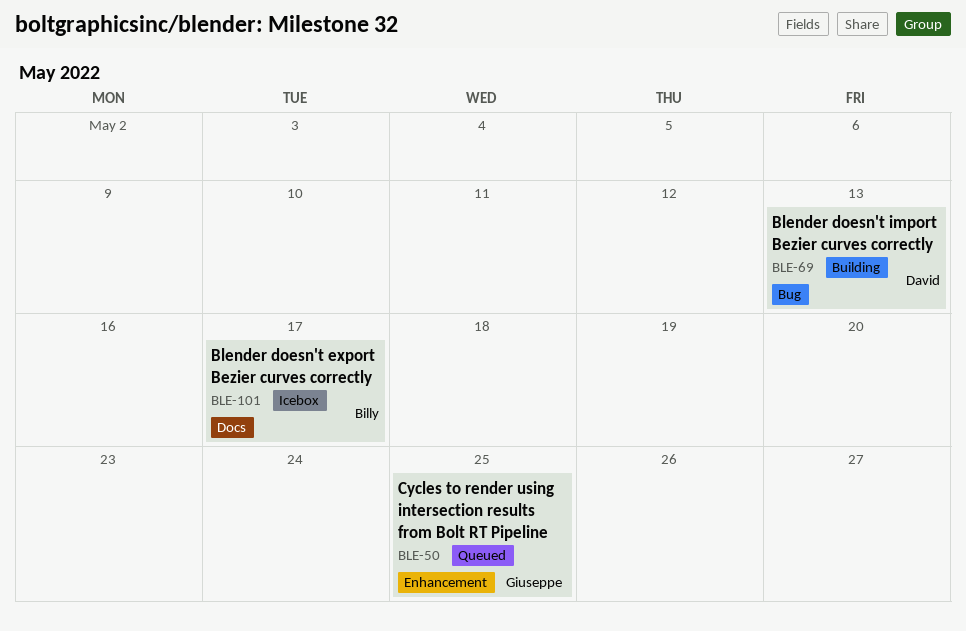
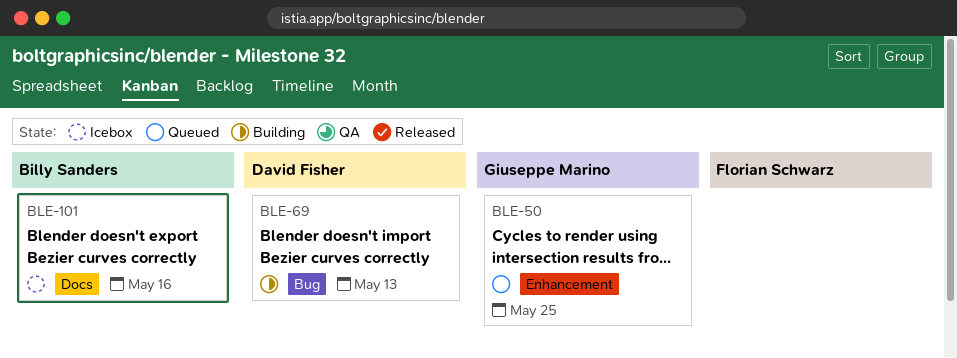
BLE-101, due: May 17 -> May 16

